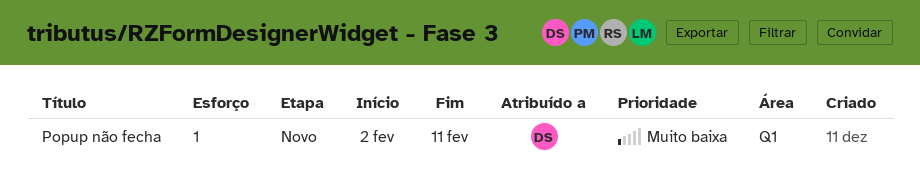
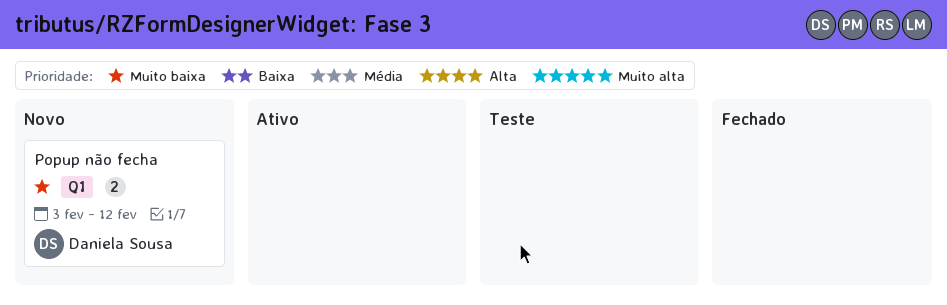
Popup não fecha, estimate: 1 -> 2
Popup não fecha, start: Feb 2 -> Feb 3
Popup não fecha, due: Feb 11 -> Feb 12

